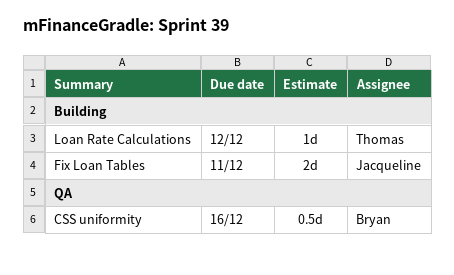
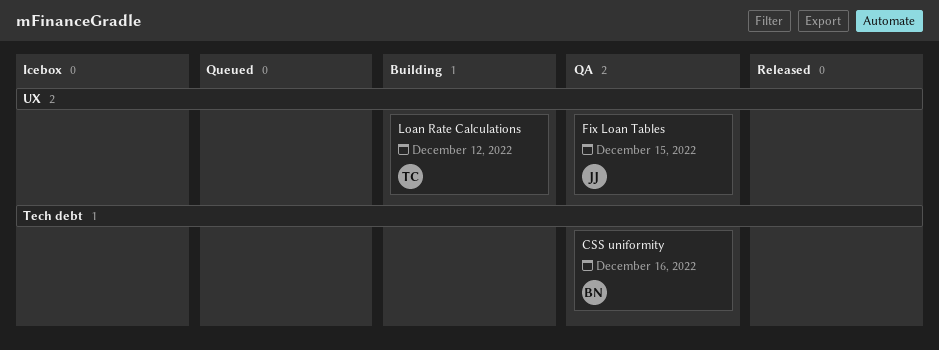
Fix Loan Tables, status: Building -> QA
Fix Loan Tables, due: Dec 11 -> Dec 15

